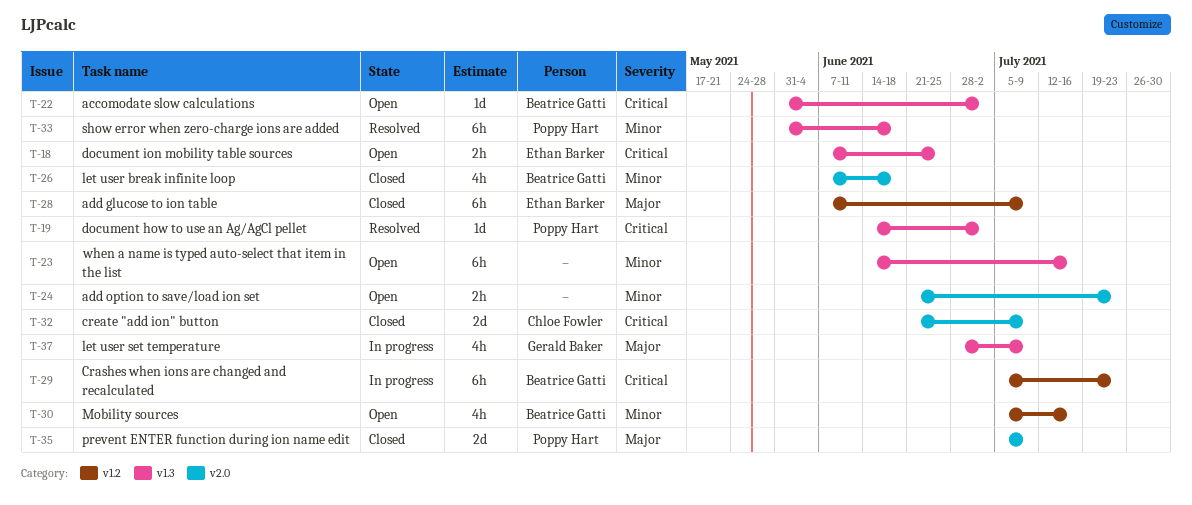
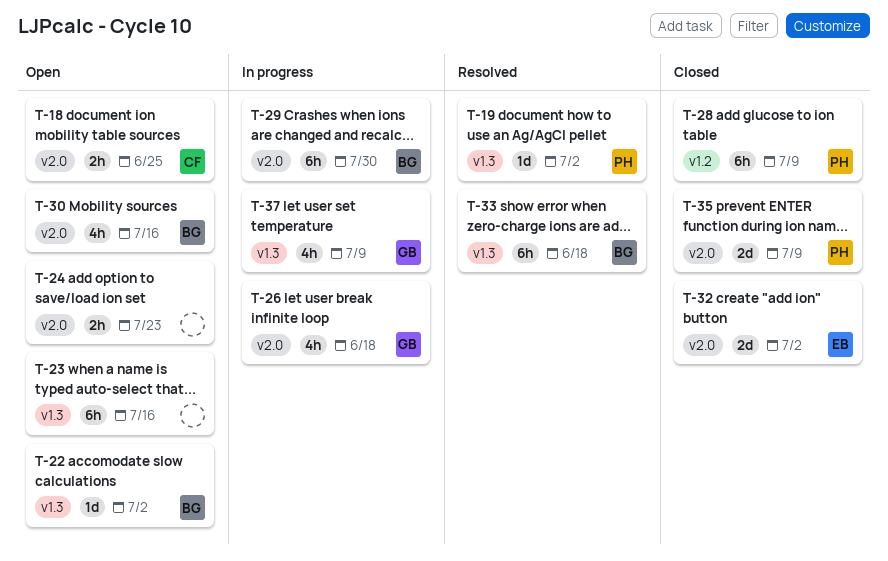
T-18, owner: Ethan Barker -> Chloe Fowler
T-18, label: v1.3 -> v2.0
T-26, status: Closed -> In progress
T-26, owner: Beatrice Gatti -> Gerald Baker
T-28, owner: Ethan Barker -> Poppy Hart
T-29, label: v1.2 -> v2.0
T-29, due: Jul 23 -> Jul 30
T-30, label: v1.2 -> v2.0
T-32, owner: Chloe Fowler -> Ethan Barker
T-32, due: Jul 9 -> Jul 2
T-33, owner: Poppy Hart -> Beatrice Gatti

